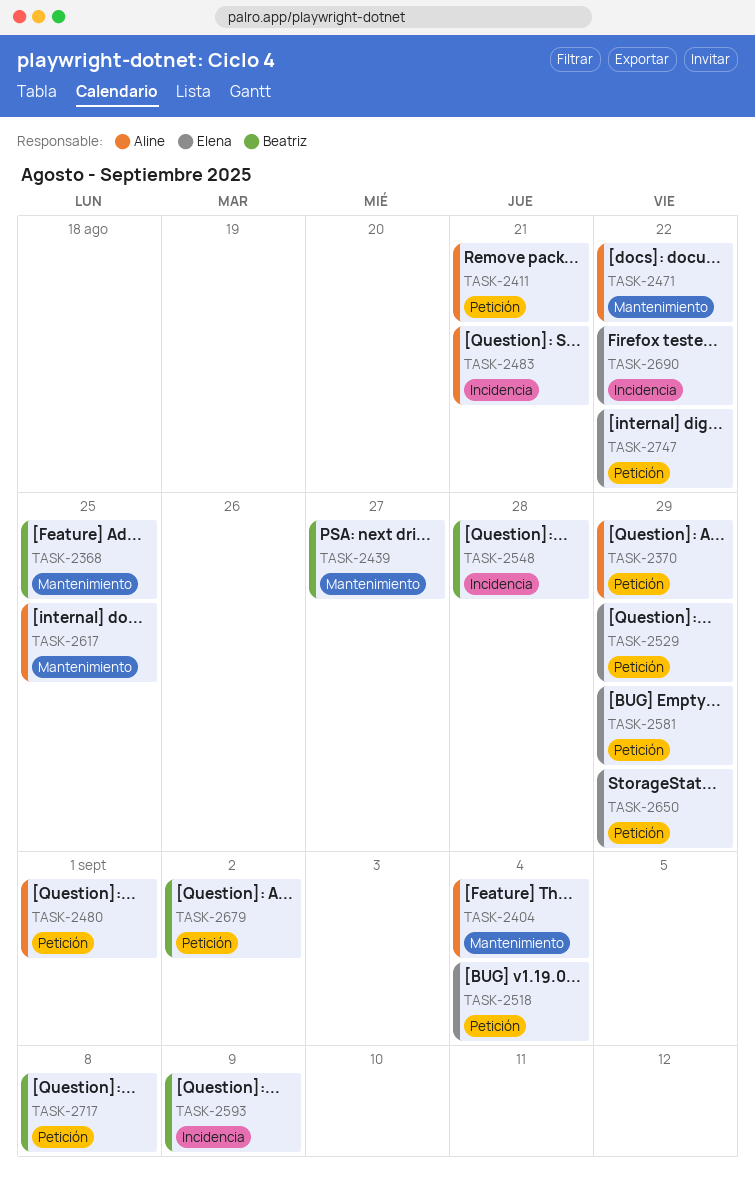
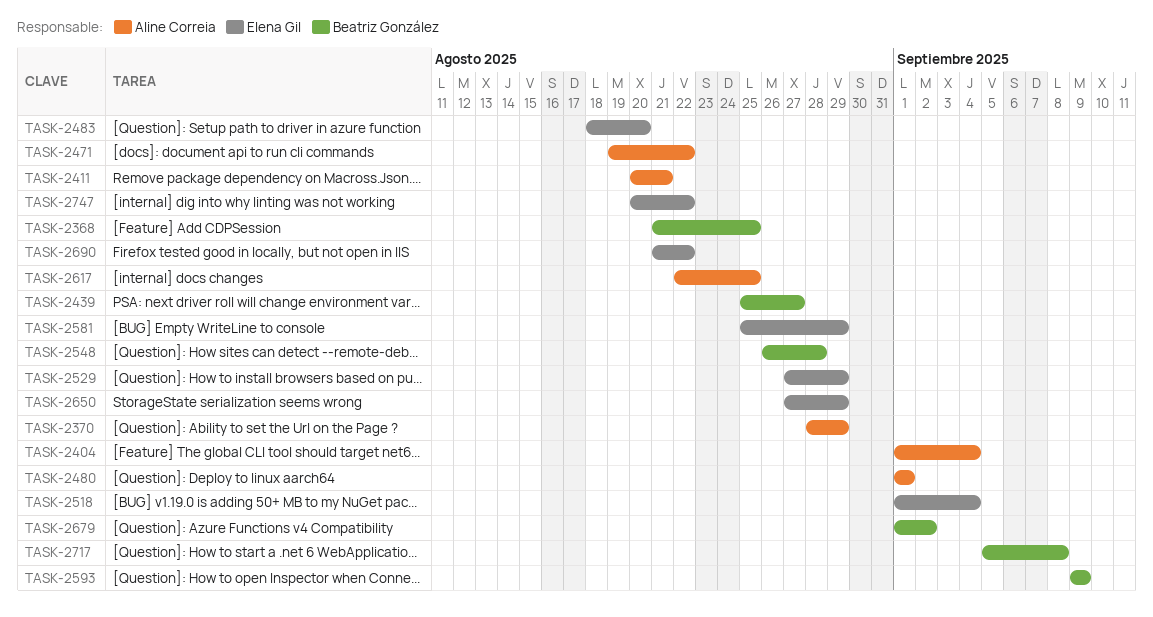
TASK-2483, owner: Aline Correia -> Elena Gil
TASK-2483, due: Aug 21 -> Aug 20

